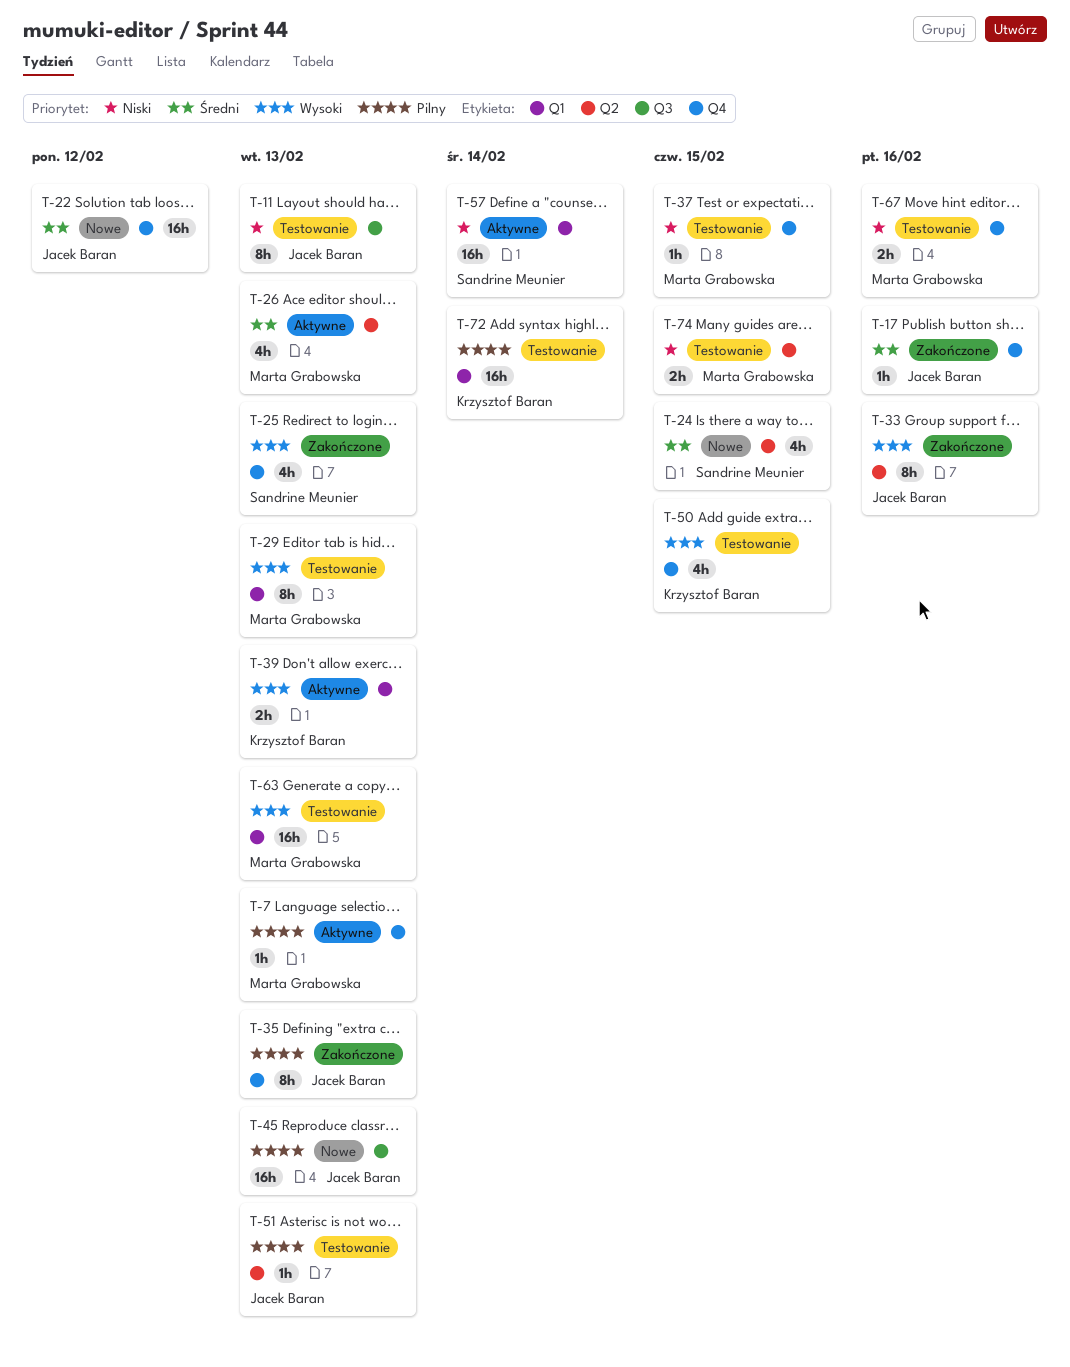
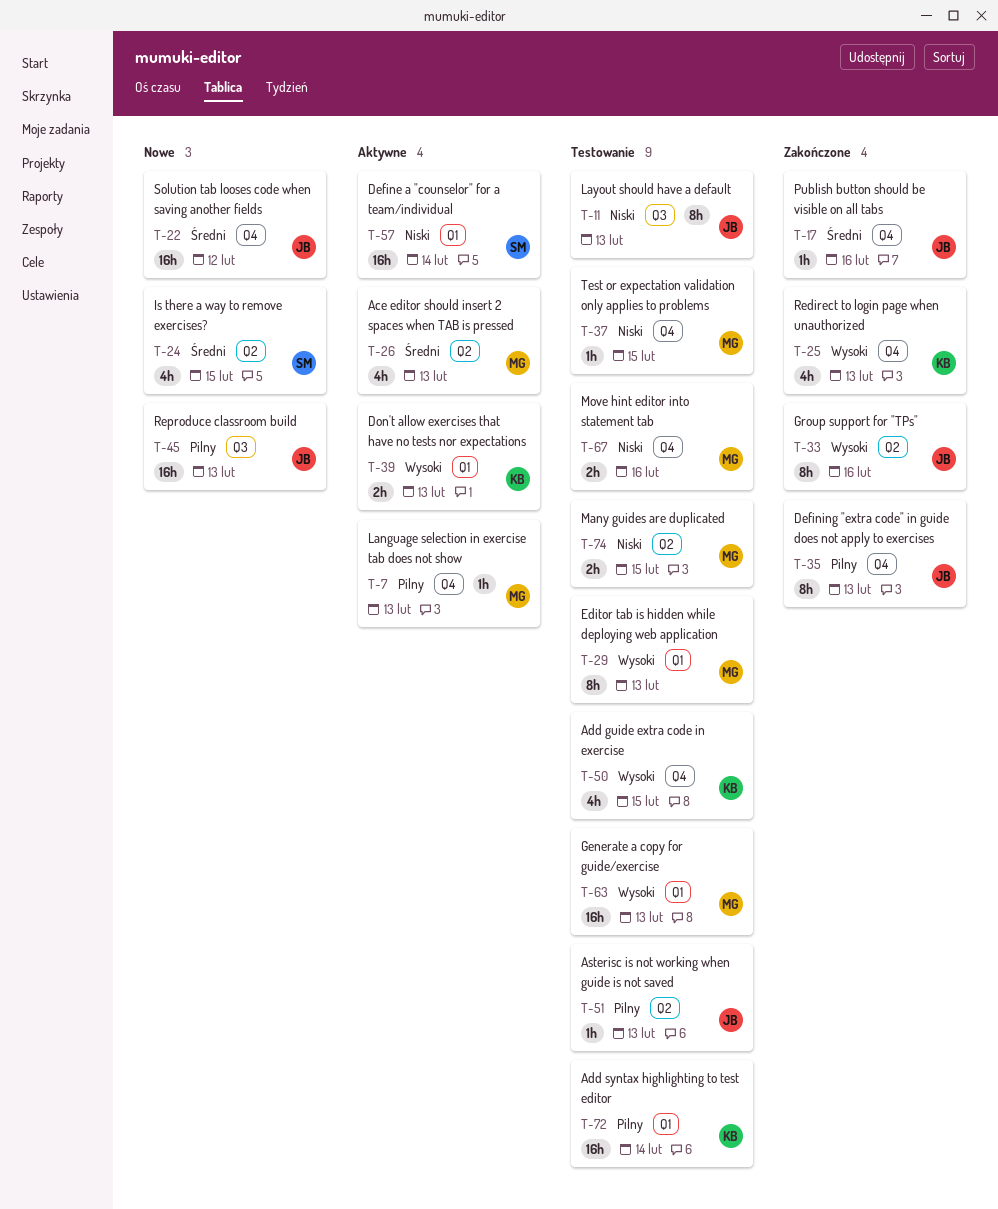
T-25, owner: Sandrine Meunier -> Krzysztof Baran

